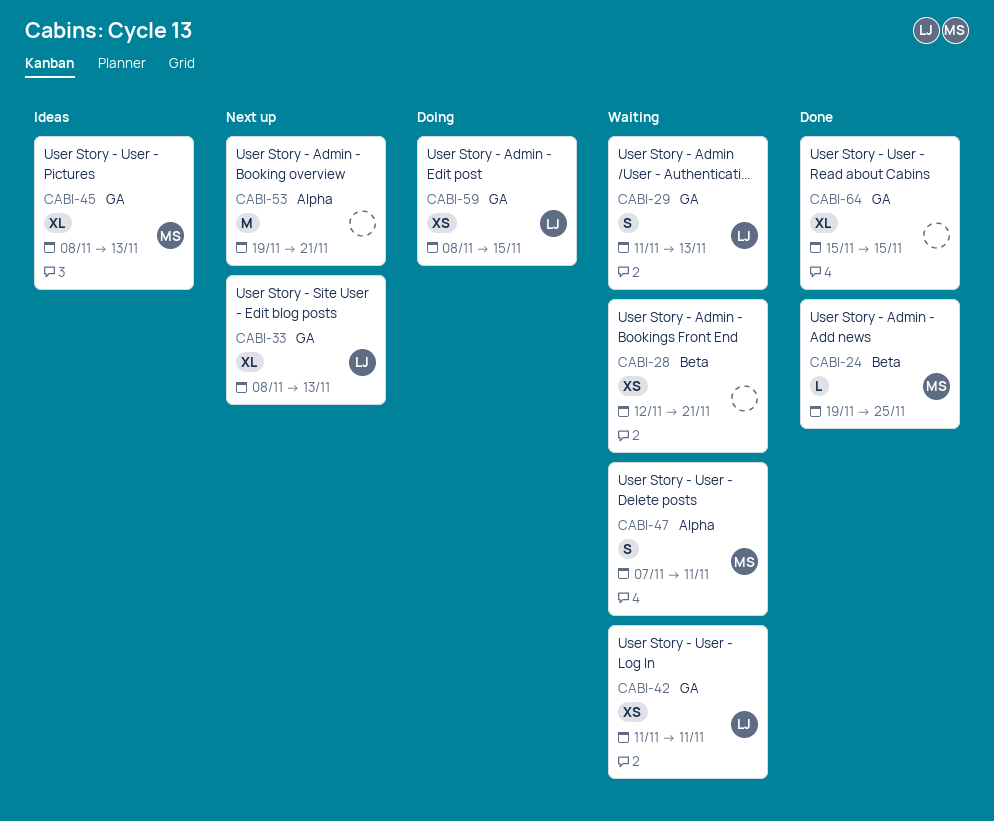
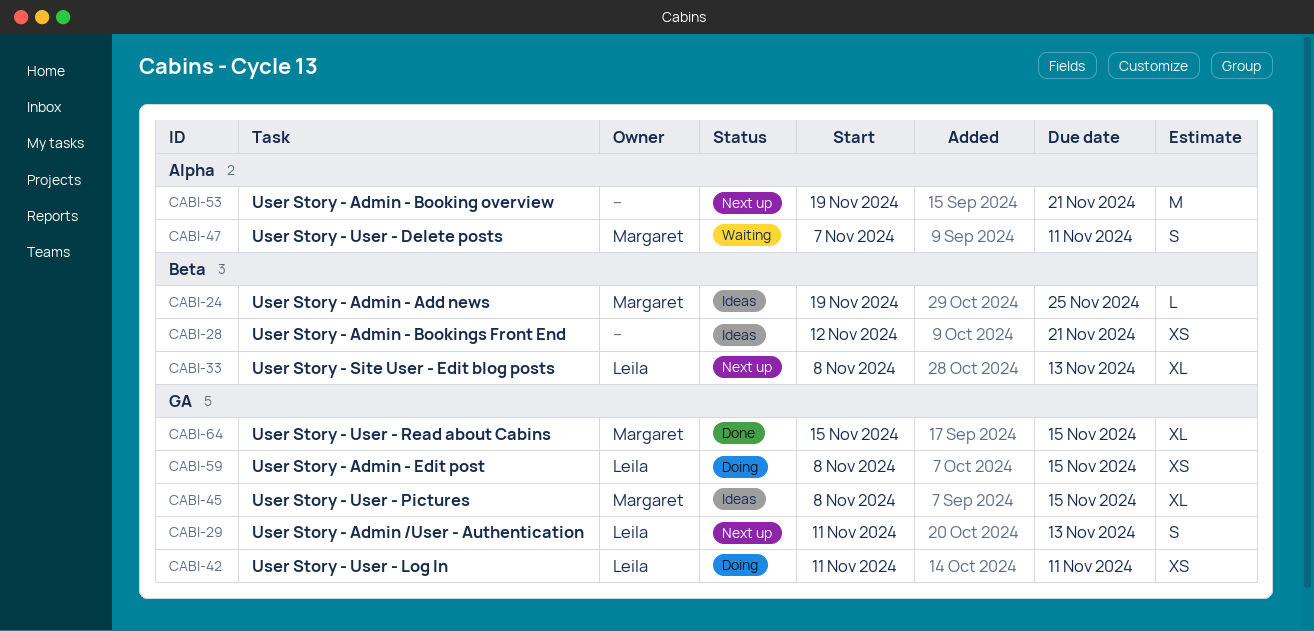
CABI-24, status: Done -> Ideas
CABI-28, status: Waiting -> Ideas
CABI-29, status: Waiting -> Next up
CABI-33, label: GA -> Beta
CABI-42, status: Waiting -> Doing
CABI-45, due: Nov 13 -> Nov 15
CABI-64, owner: none -> Margaret

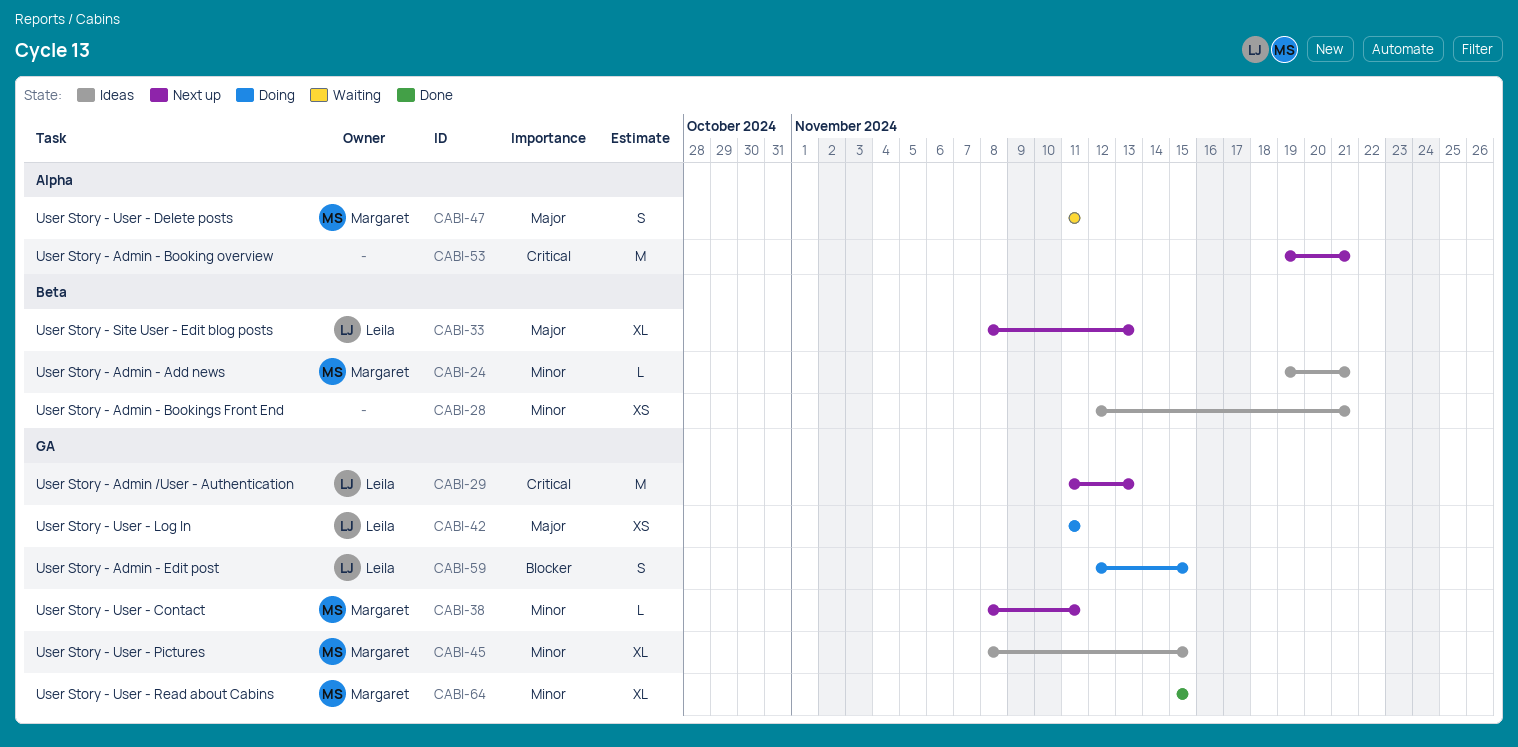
CABI-24, due: Nov 25 -> Nov 21
CABI-29, estimate: S -> M
CABI-38: none -> present
CABI-47, start: Nov 7 -> Nov 11
CABI-59, estimate: XS -> S
CABI-59, start: Nov 8 -> Nov 12

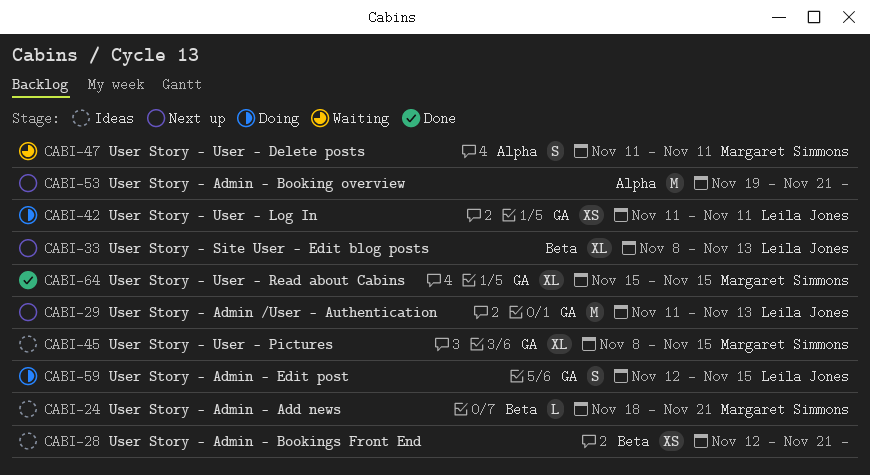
CABI-24, start: Nov 19 -> Nov 18
CABI-38: present -> none

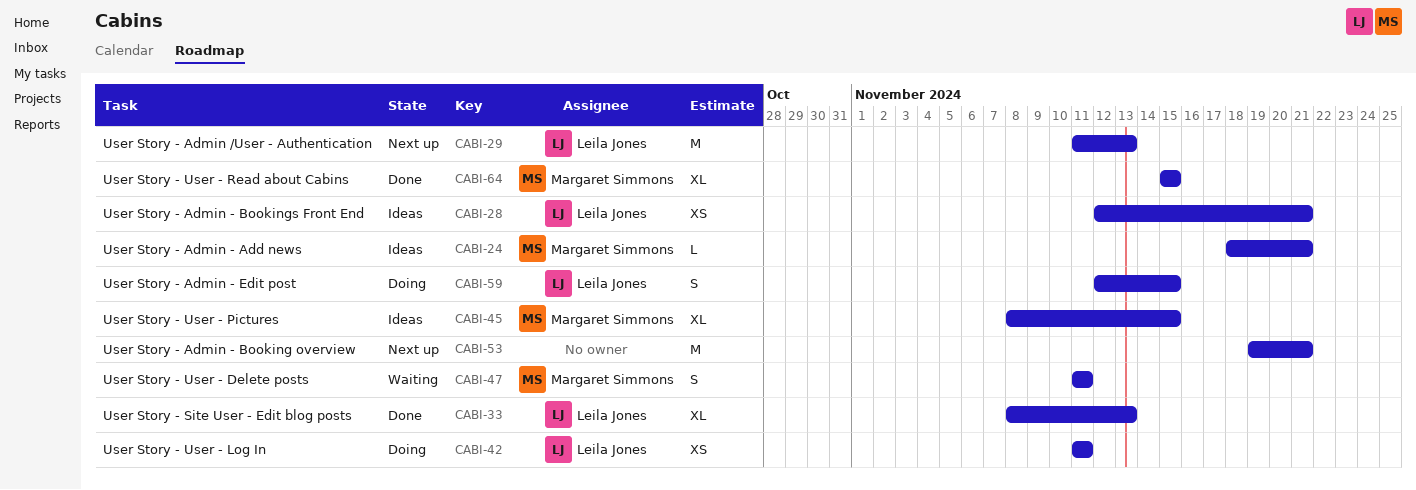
CABI-28, owner: none -> Leila Jones
CABI-33, status: Next up -> Done

